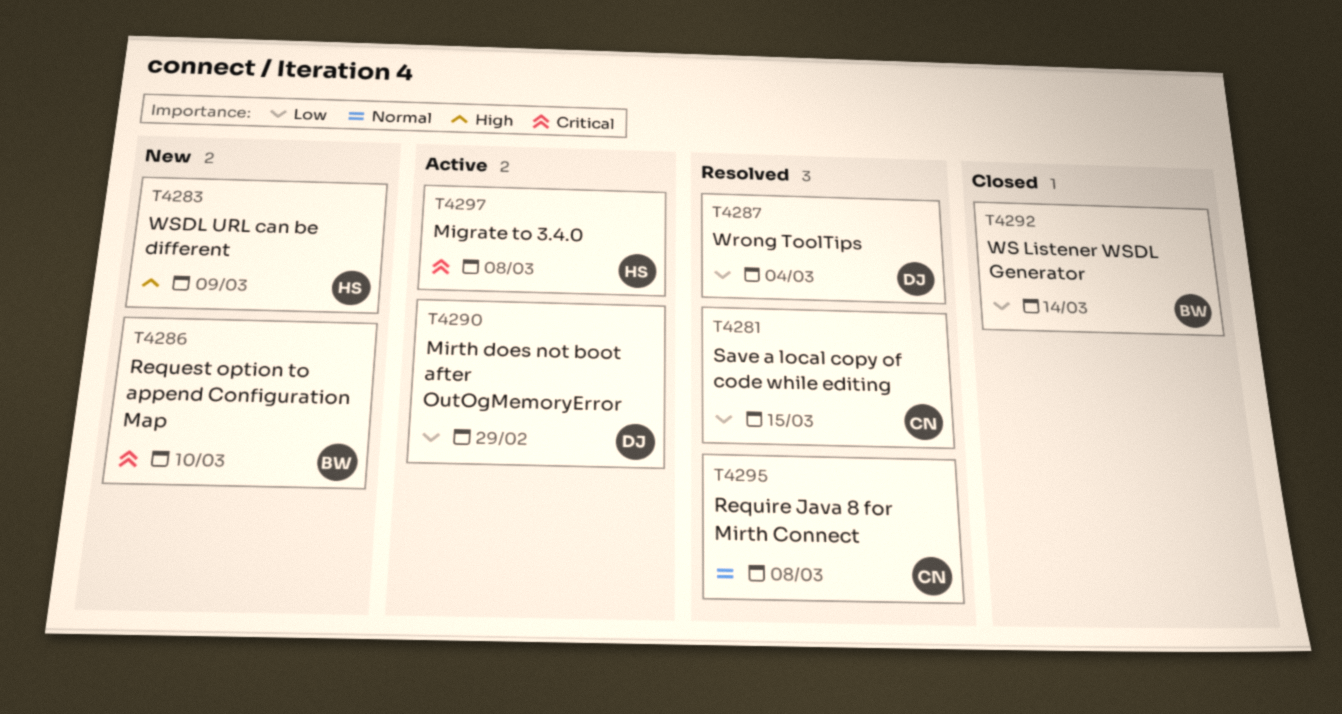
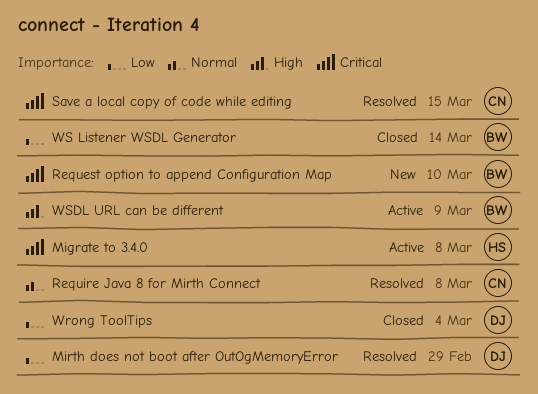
Mirth does not boot after OutOgMemoryError, status: Active -> Resolved
Save a local copy of code while editing, priority: Low -> Critical
Wrong ToolTips, status: Resolved -> Closed
WSDL URL can be different, status: New -> Active
WSDL URL can be different, owner: HS -> BW

